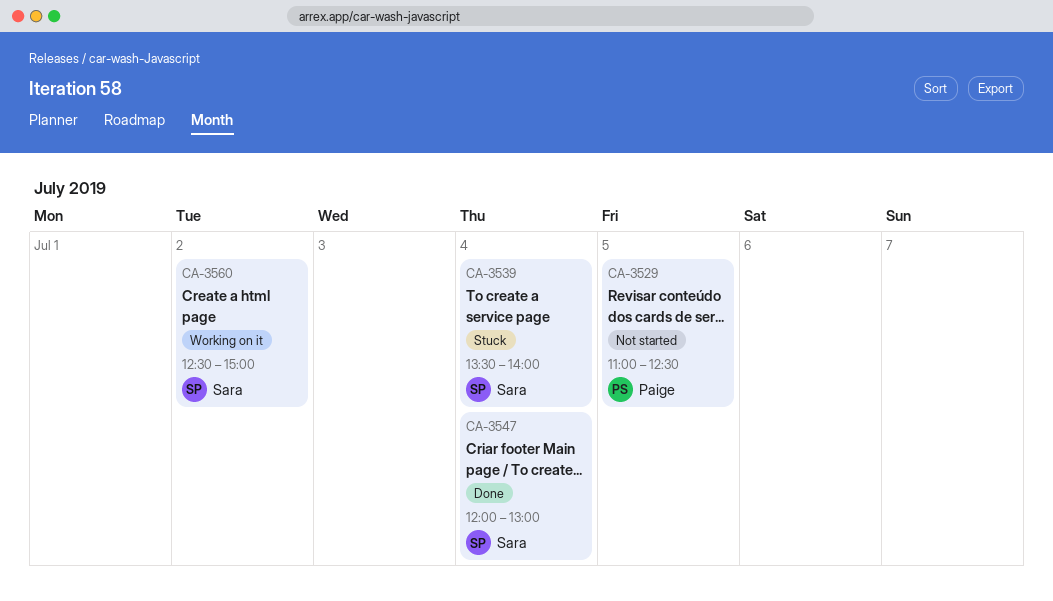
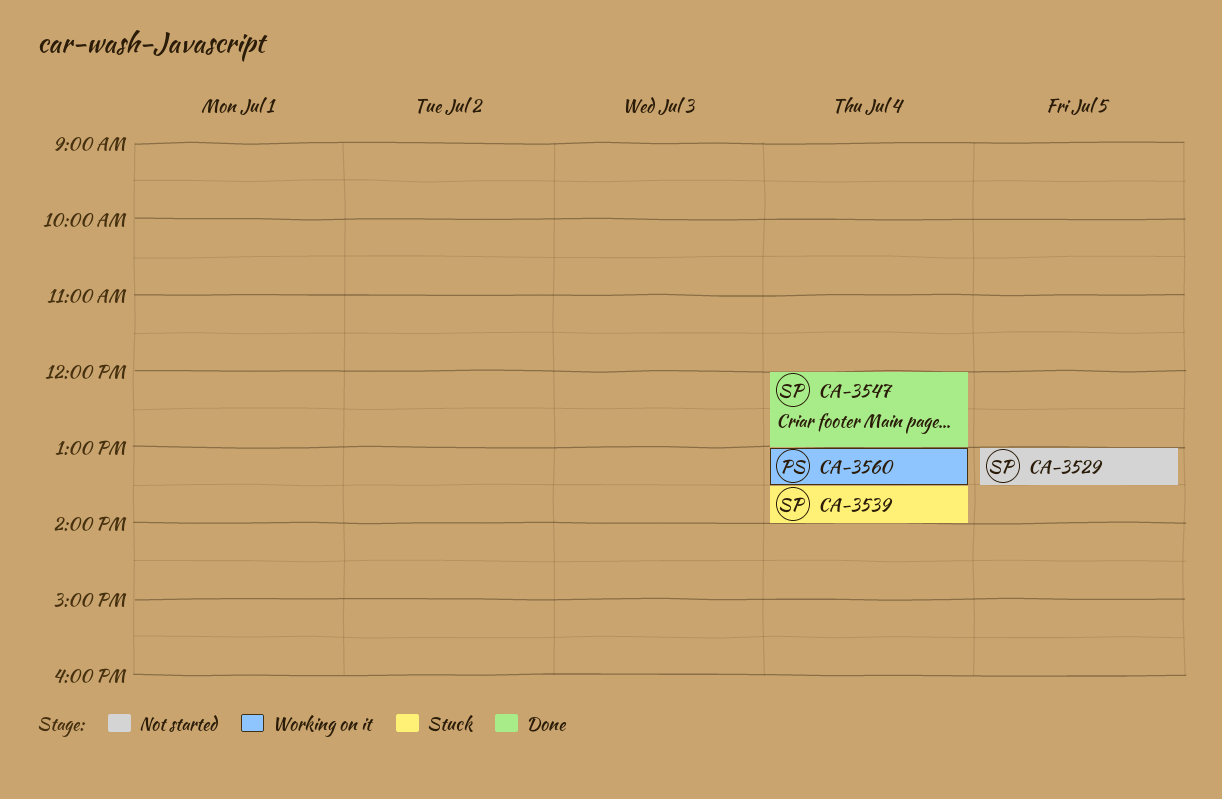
CA-3529, owner: Paige -> Sara
CA-3529, begins: 11:00 -> 13:00
CA-3529, ends: 12:30 -> 13:30
CA-3560, owner: Sara -> Paige
CA-3560, day: Jul 2 -> Jul 4
CA-3560, begins: 12:30 -> 13:00
CA-3560, ends: 15:00 -> 13:30

